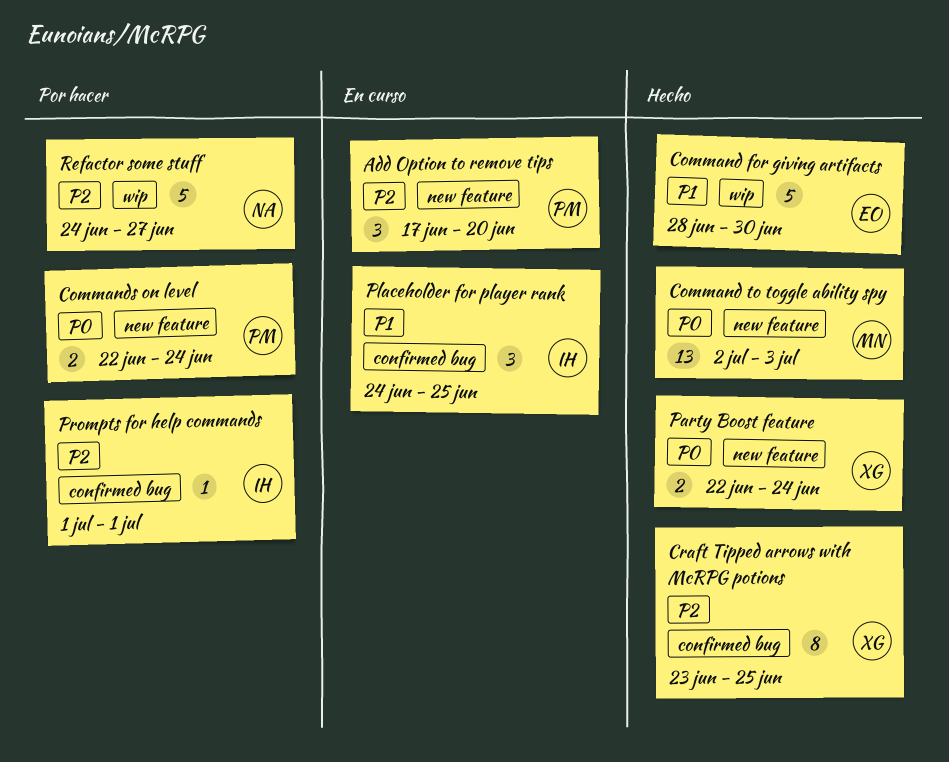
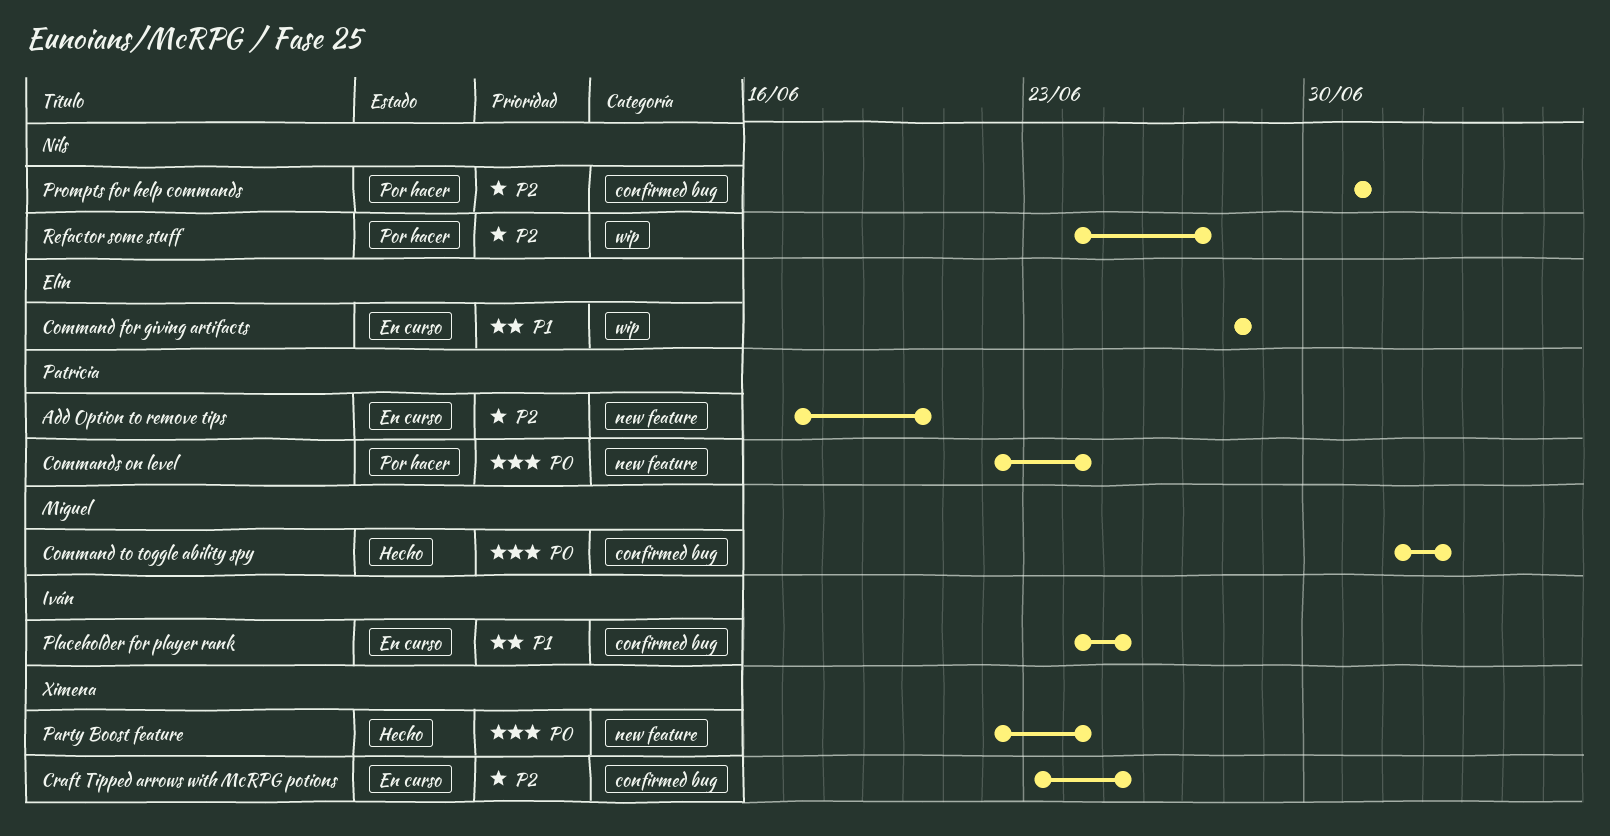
Command for giving artifacts, status: Hecho -> En curso
Command for giving artifacts, due: Jun 30 -> Jun 28
Command to toggle ability spy, label: new feature -> confirmed bug
Craft Tipped arrows with McRPG potions, status: Hecho -> En curso
Prompts for help commands, owner: Iván -> Nils

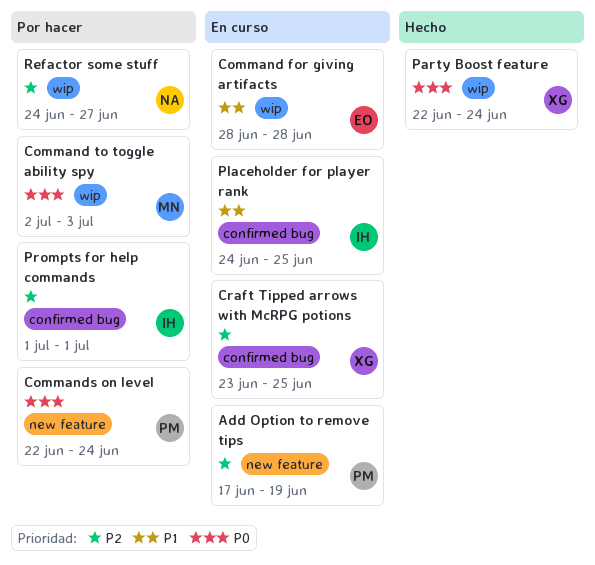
Add Option to remove tips, due: Jun 20 -> Jun 19
Command to toggle ability spy, status: Hecho -> Por hacer
Command to toggle ability spy, label: confirmed bug -> wip
Party Boost feature, label: new feature -> wip
Prompts for help commands, owner: Nils -> Iván

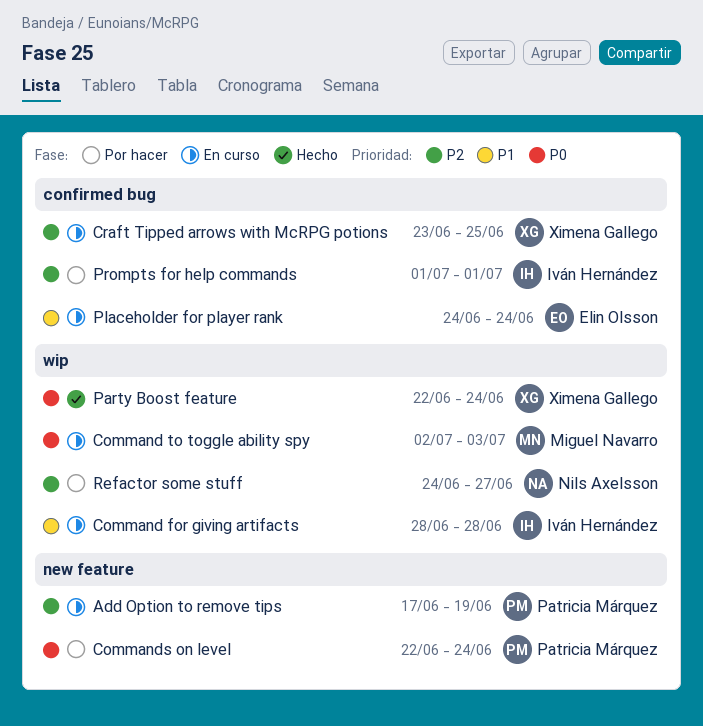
Command for giving artifacts, owner: Elin Olsson -> Iván Hernández
Command to toggle ability spy, status: Por hacer -> En curso
Placeholder for player rank, owner: Iván Hernández -> Elin Olsson
Placeholder for player rank, due: Jun 25 -> Jun 24

